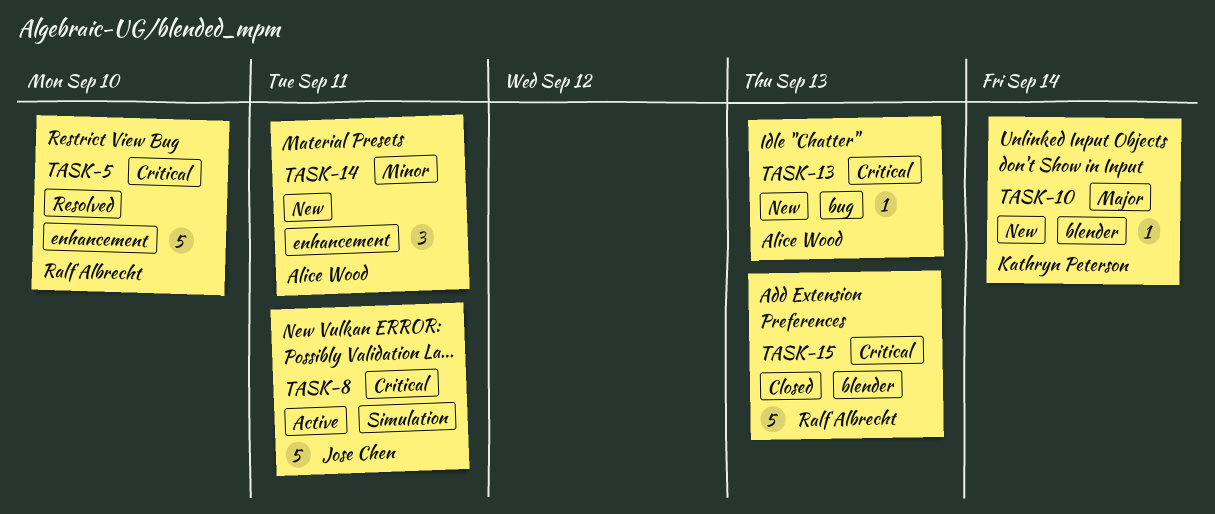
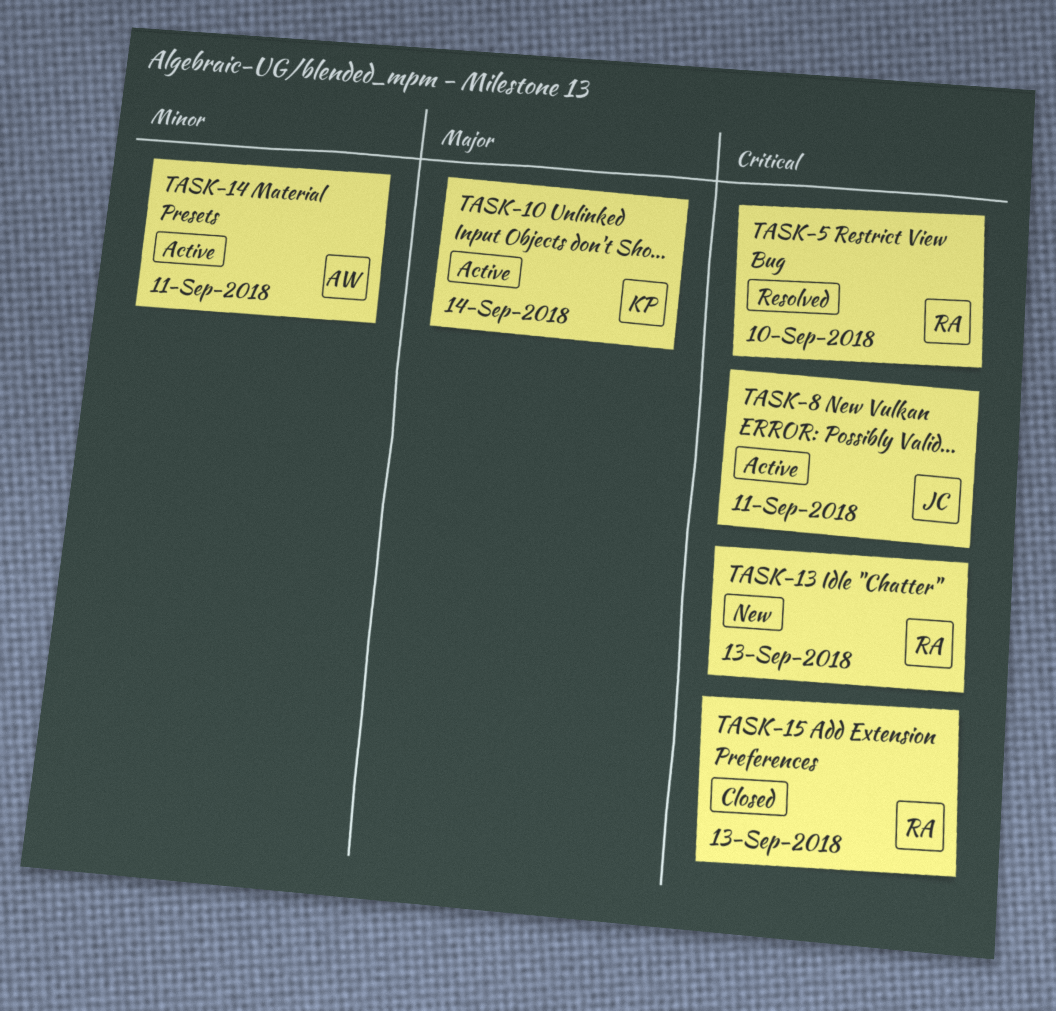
TASK-10, status: New -> Active
TASK-13, owner: Alice Wood -> Ralf Albrecht
TASK-14, status: New -> Active

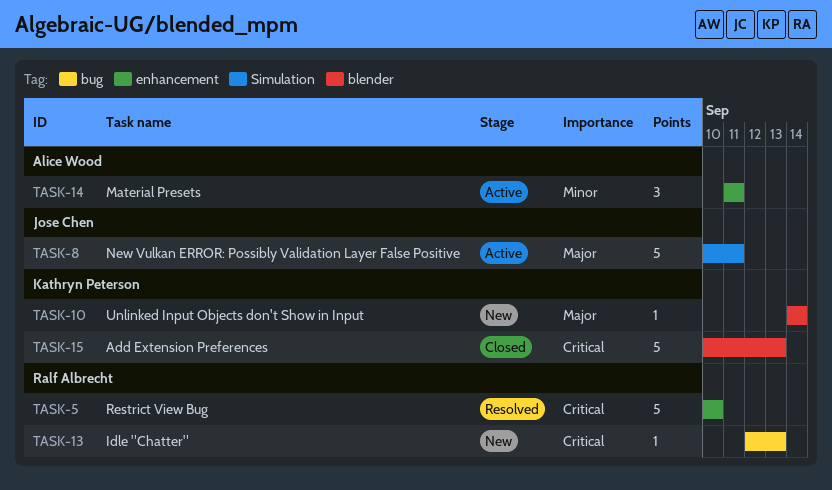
TASK-8, priority: Critical -> Major
TASK-10, status: Active -> New
TASK-15, owner: Ralf Albrecht -> Kathryn Peterson

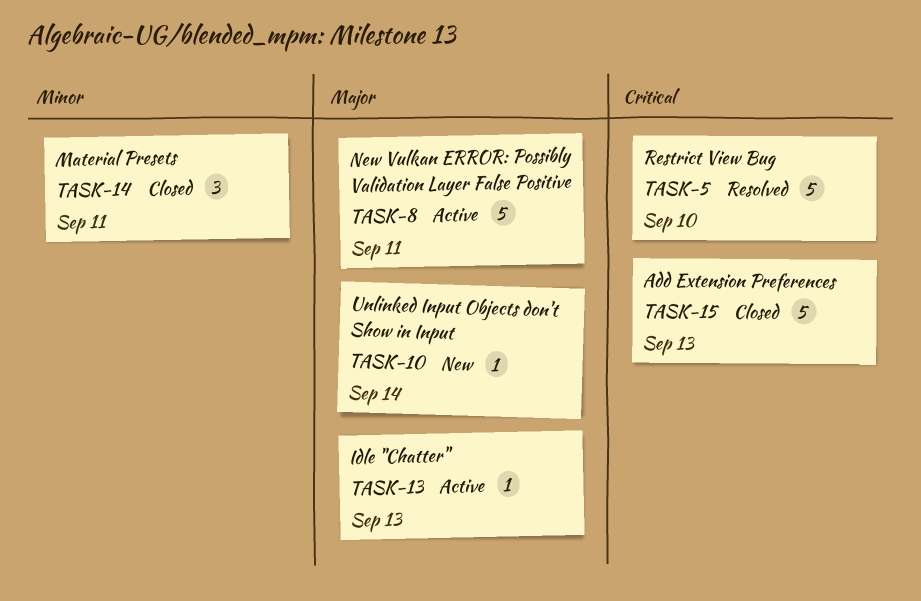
TASK-13, status: New -> Active
TASK-13, priority: Critical -> Major
TASK-14, status: Active -> Closed

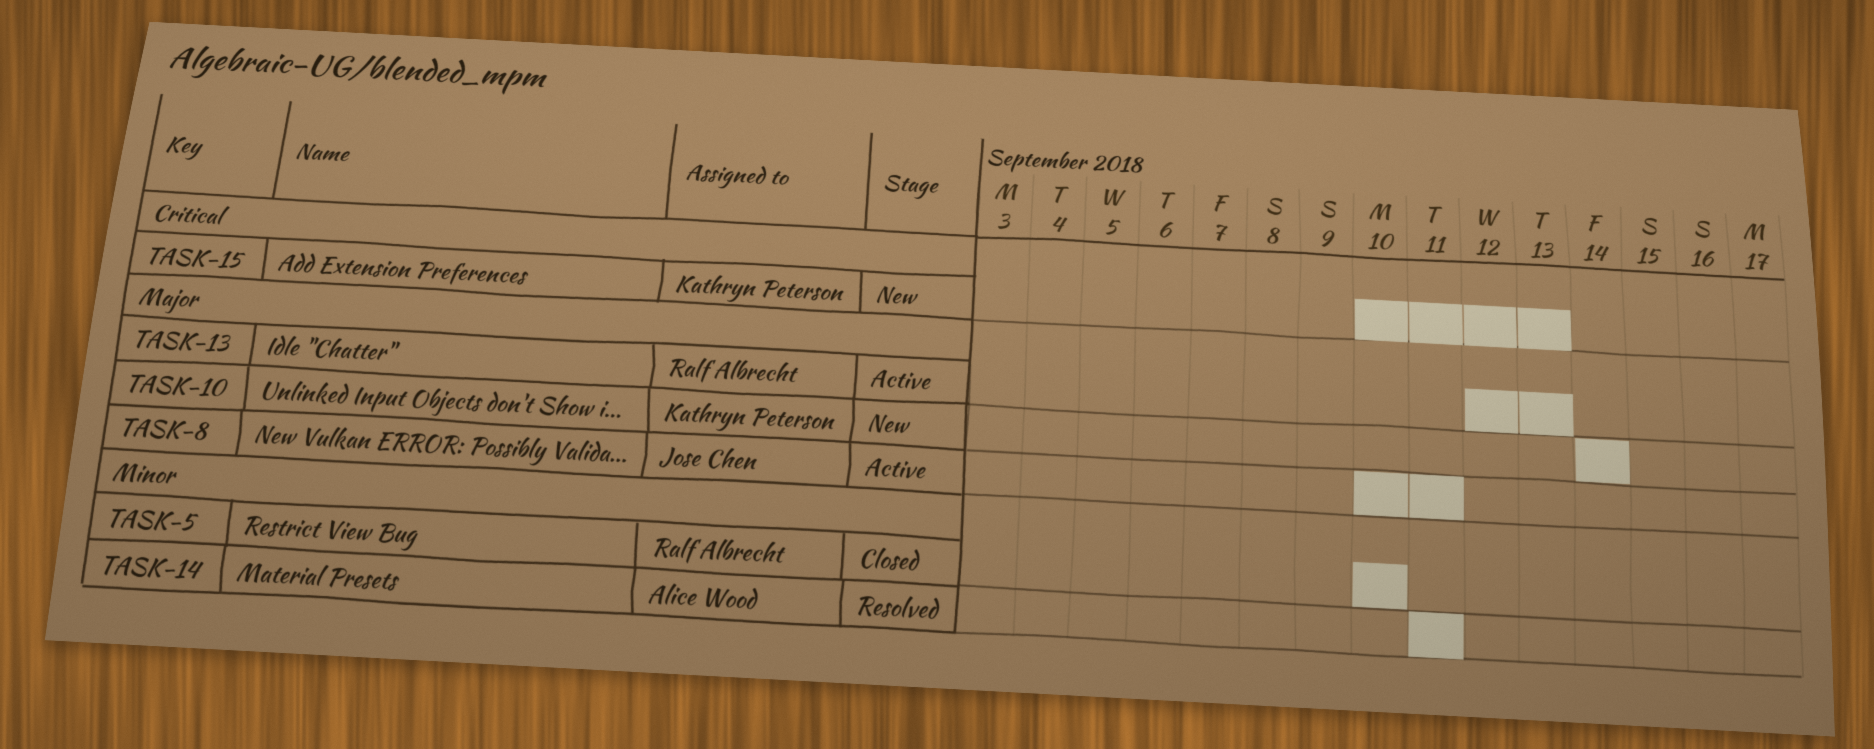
TASK-5, status: Resolved -> Closed
TASK-5, priority: Critical -> Minor
TASK-14, status: Closed -> Resolved
TASK-15, status: Closed -> New

